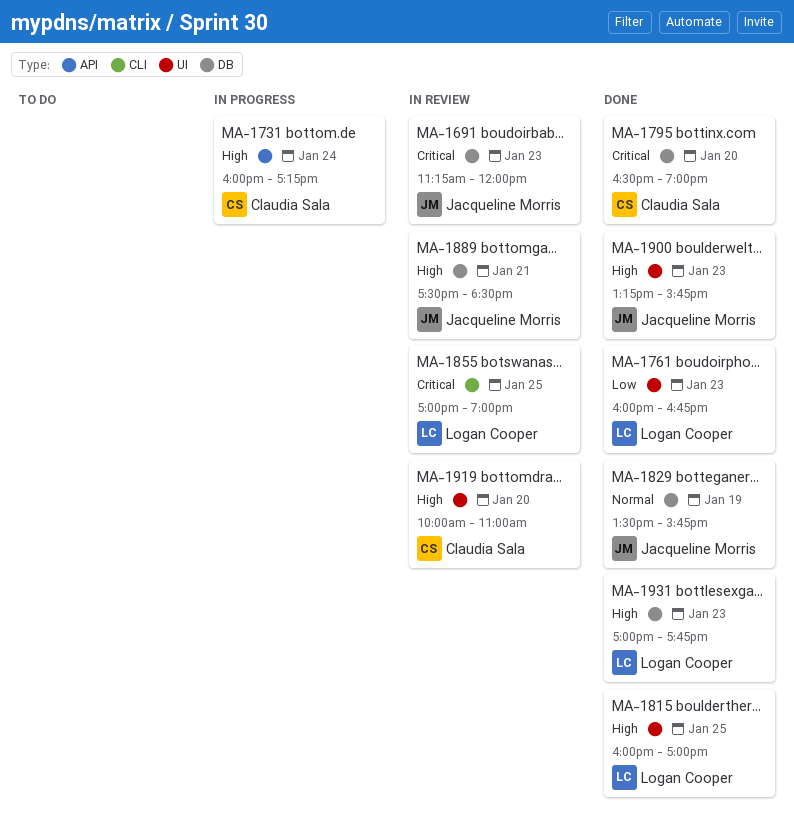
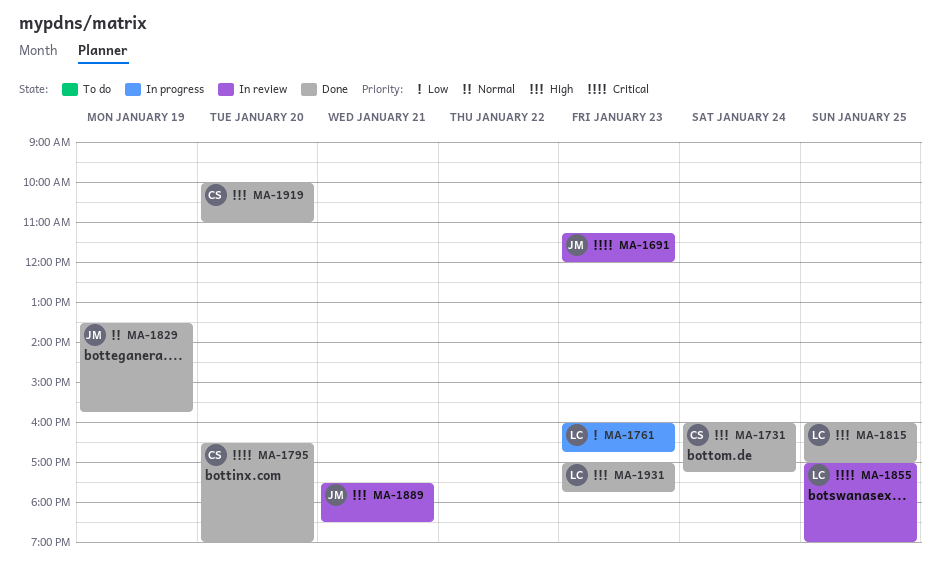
MA-1731, status: In progress -> Done
MA-1761, status: Done -> In progress
MA-1900: present -> none
MA-1919, status: In review -> Done

